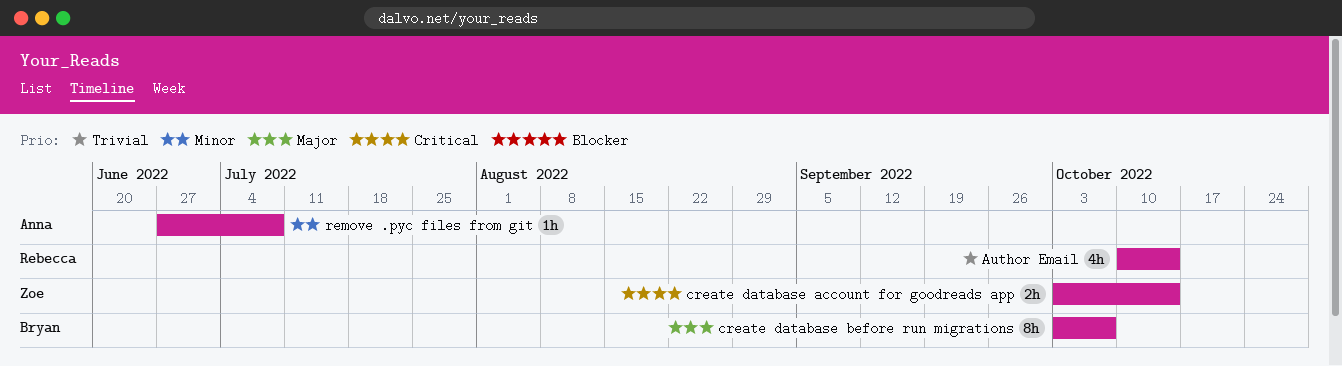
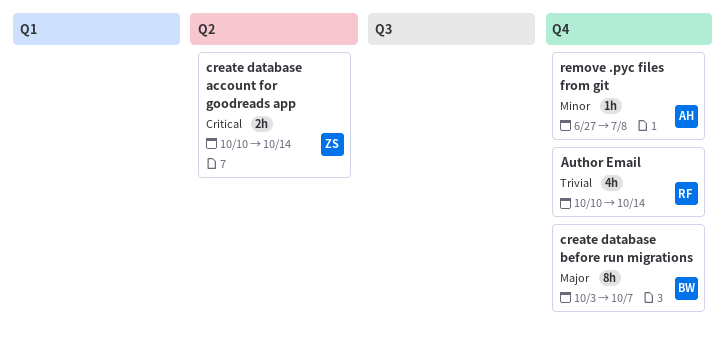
create database account for goodreads app, start: Oct 3 -> Oct 10

